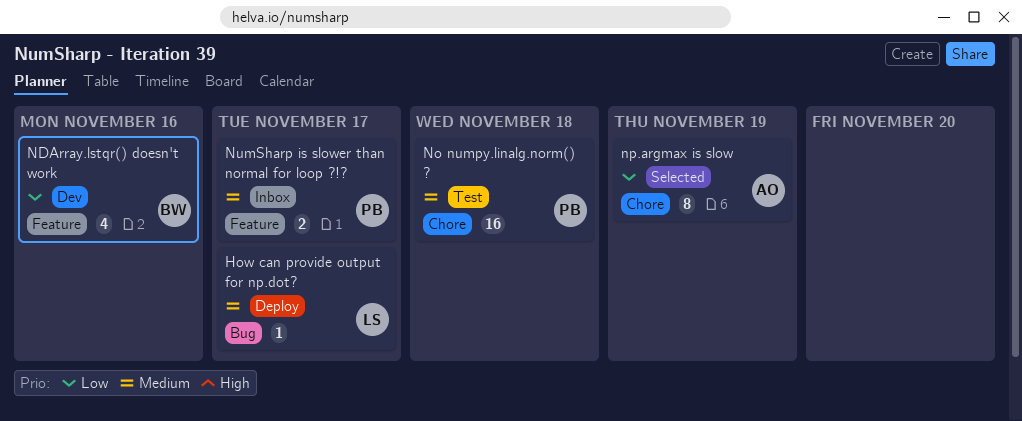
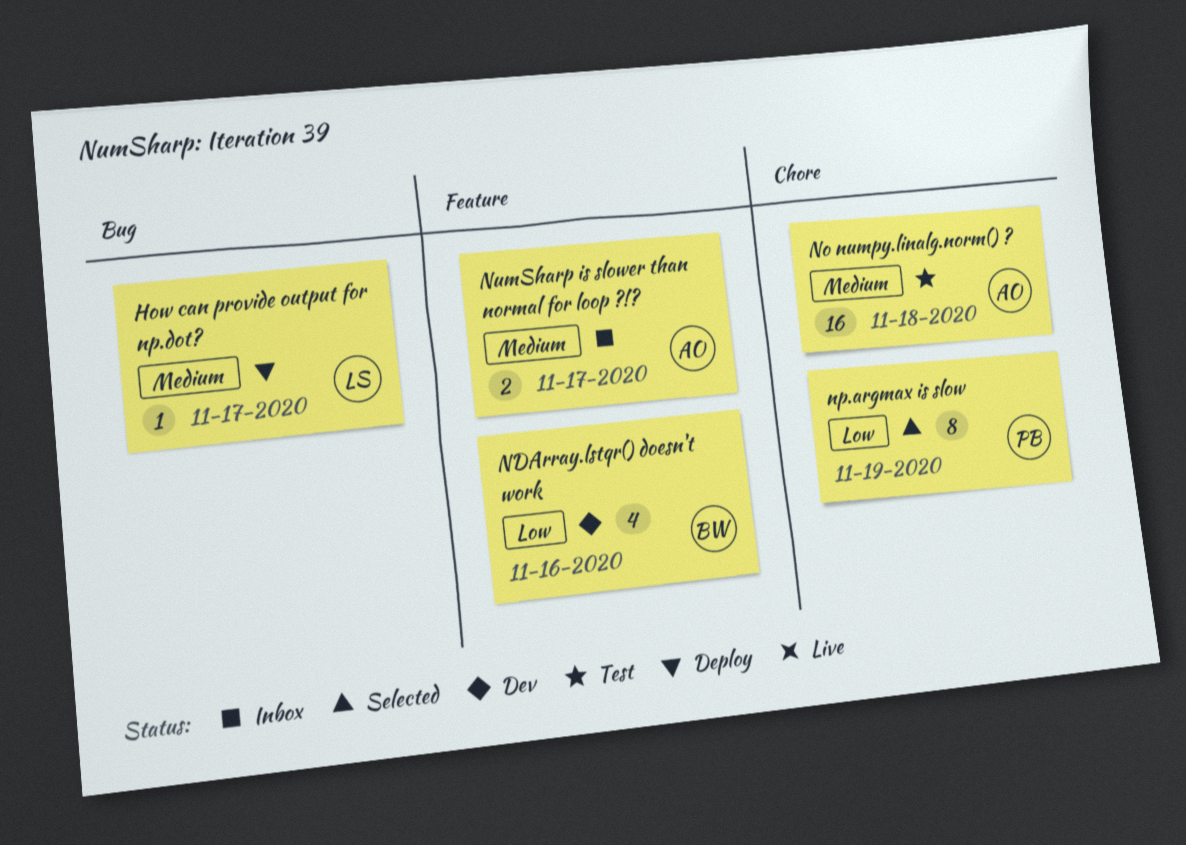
No numpy.linalg.norm() ?, owner: PB -> AO
np.argmax is slow, owner: AO -> PB
NumSharp is slower than normal for loop ?!?, owner: PB -> AO

